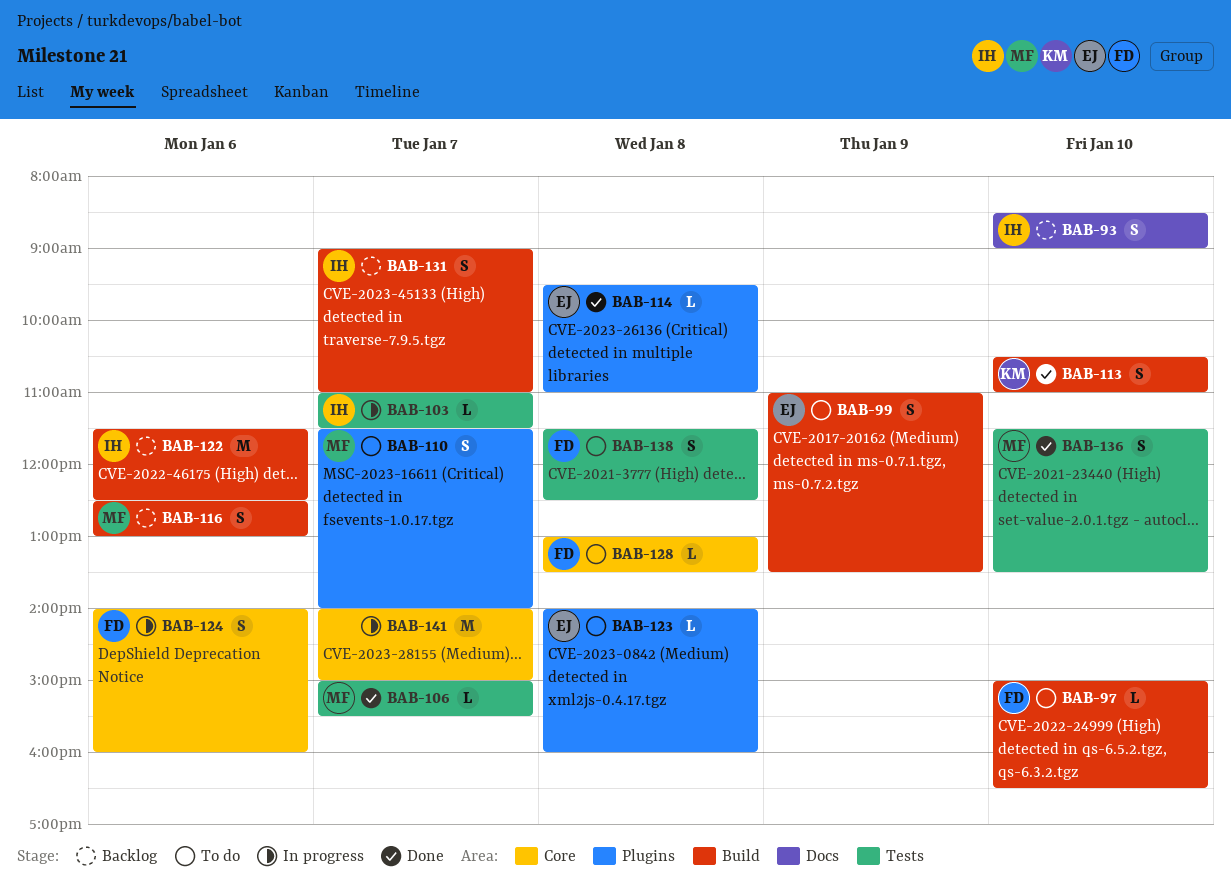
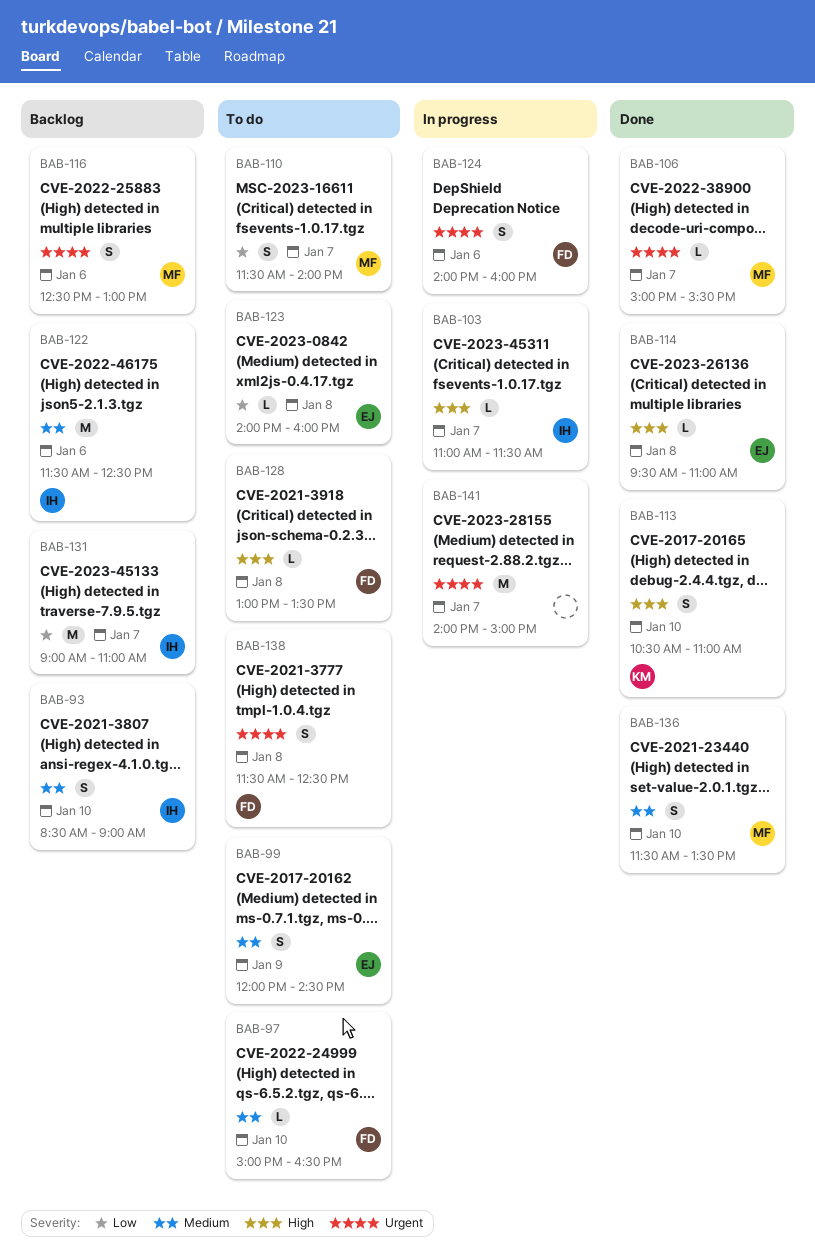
BAB-99, begins: 11:00 -> 12:00
BAB-99, ends: 13:30 -> 14:30
BAB-131, estimate: S -> M

